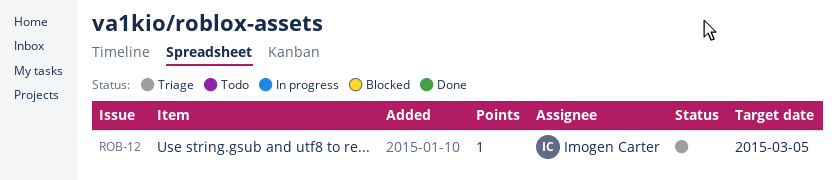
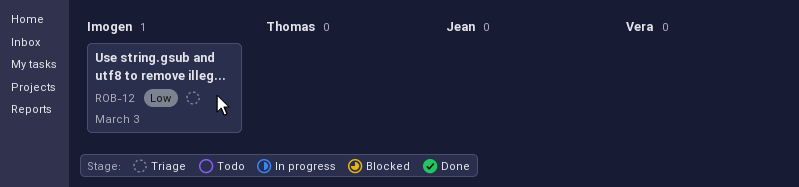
ROB-12, due: Mar 5 -> Mar 3

